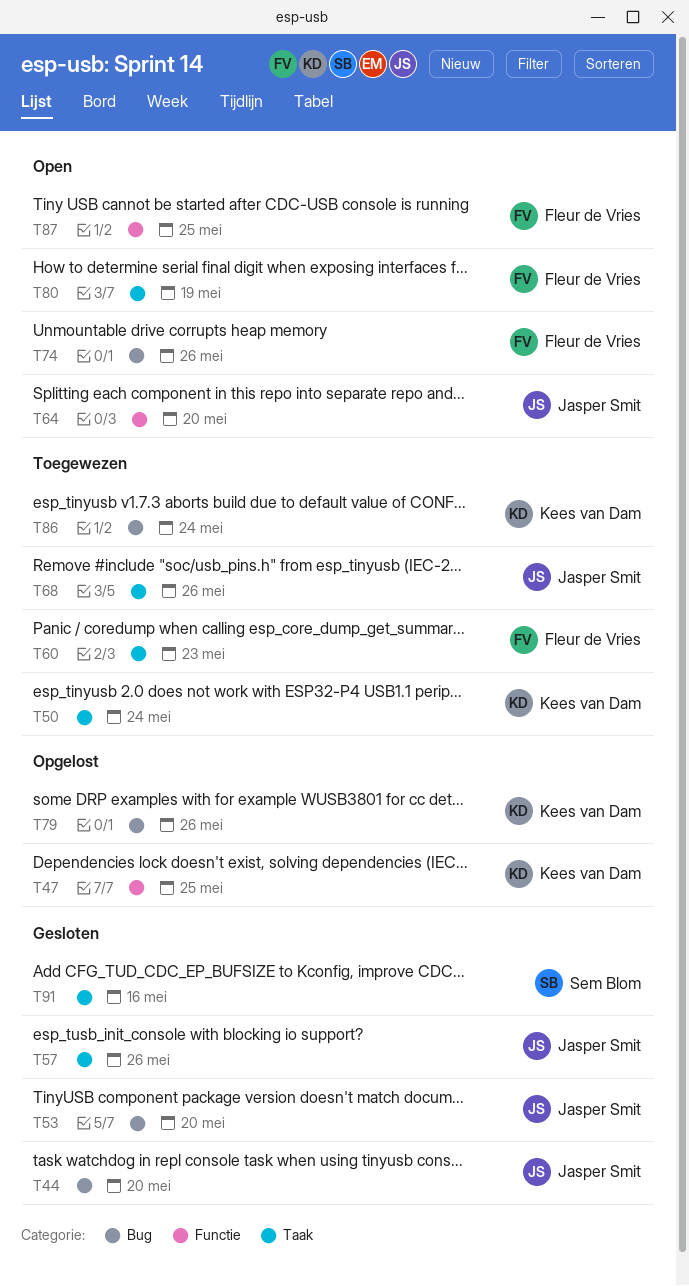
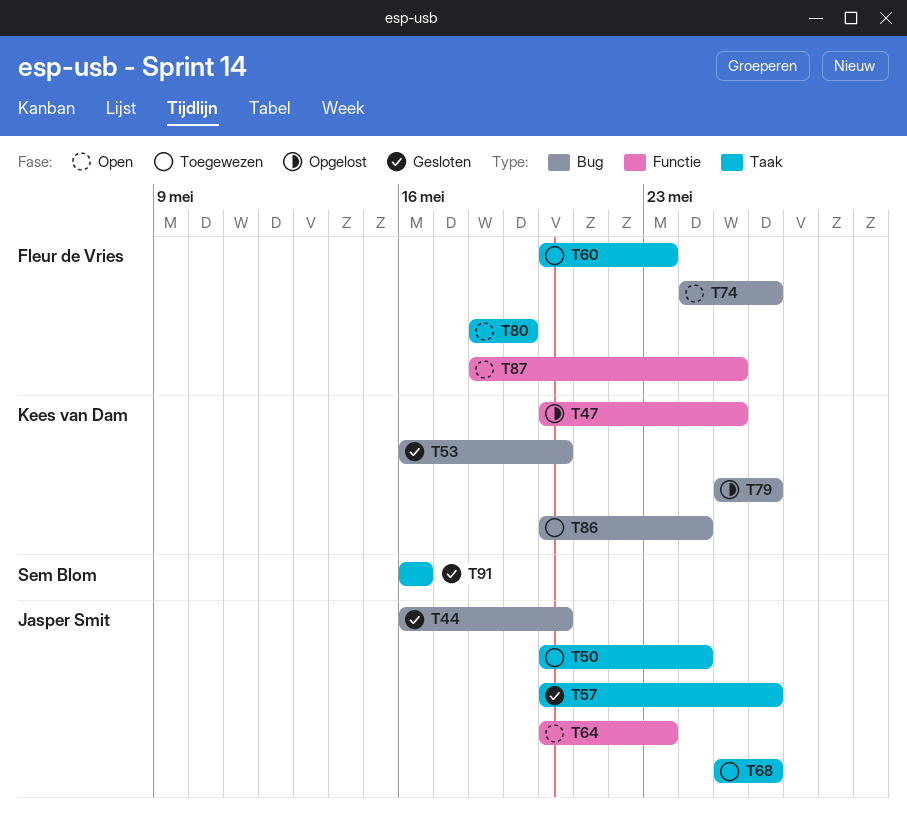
T50, owner: Kees van Dam -> Jasper Smit
T53, owner: Jasper Smit -> Kees van Dam
T64, due: May 20 -> May 23

